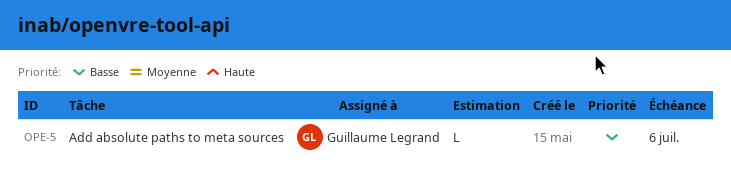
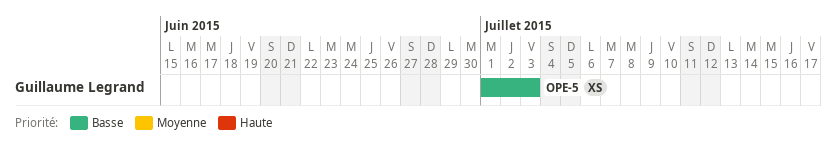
OPE-5, estimate: L -> XS
OPE-5, due: Jul 6 -> Jul 3

